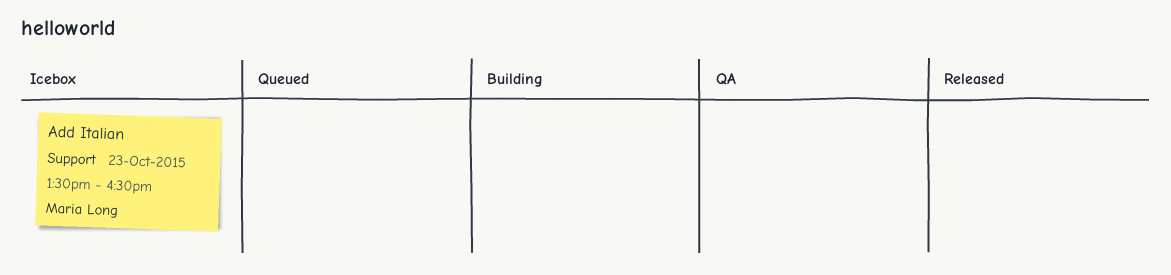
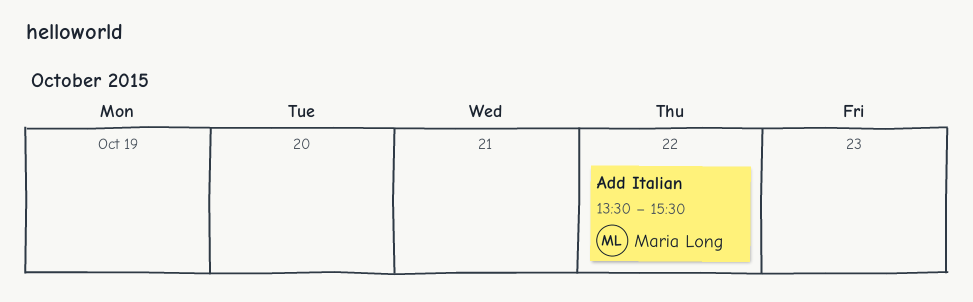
Add Italian, day: Oct 23 -> Oct 22
Add Italian, ends: 16:30 -> 15:30

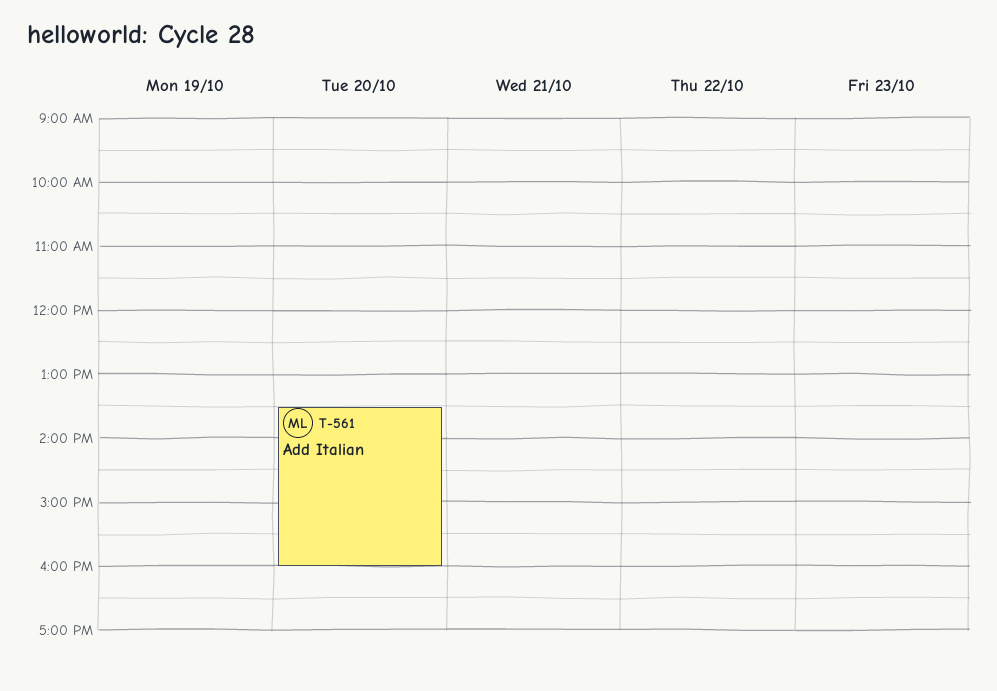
Add Italian, day: Oct 22 -> Oct 20
Add Italian, ends: 15:30 -> 16:00

